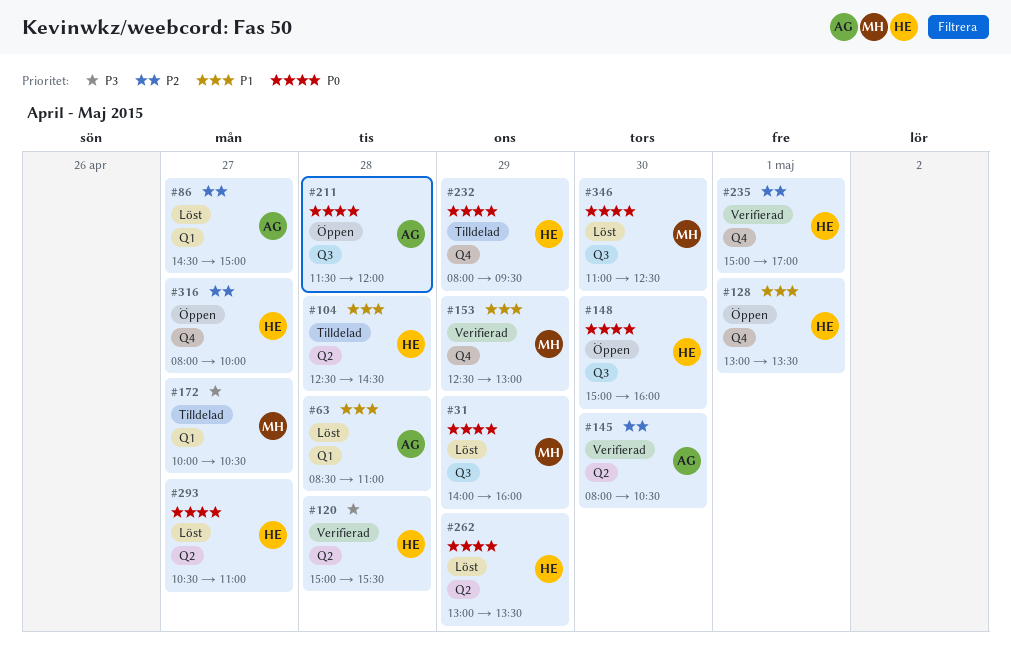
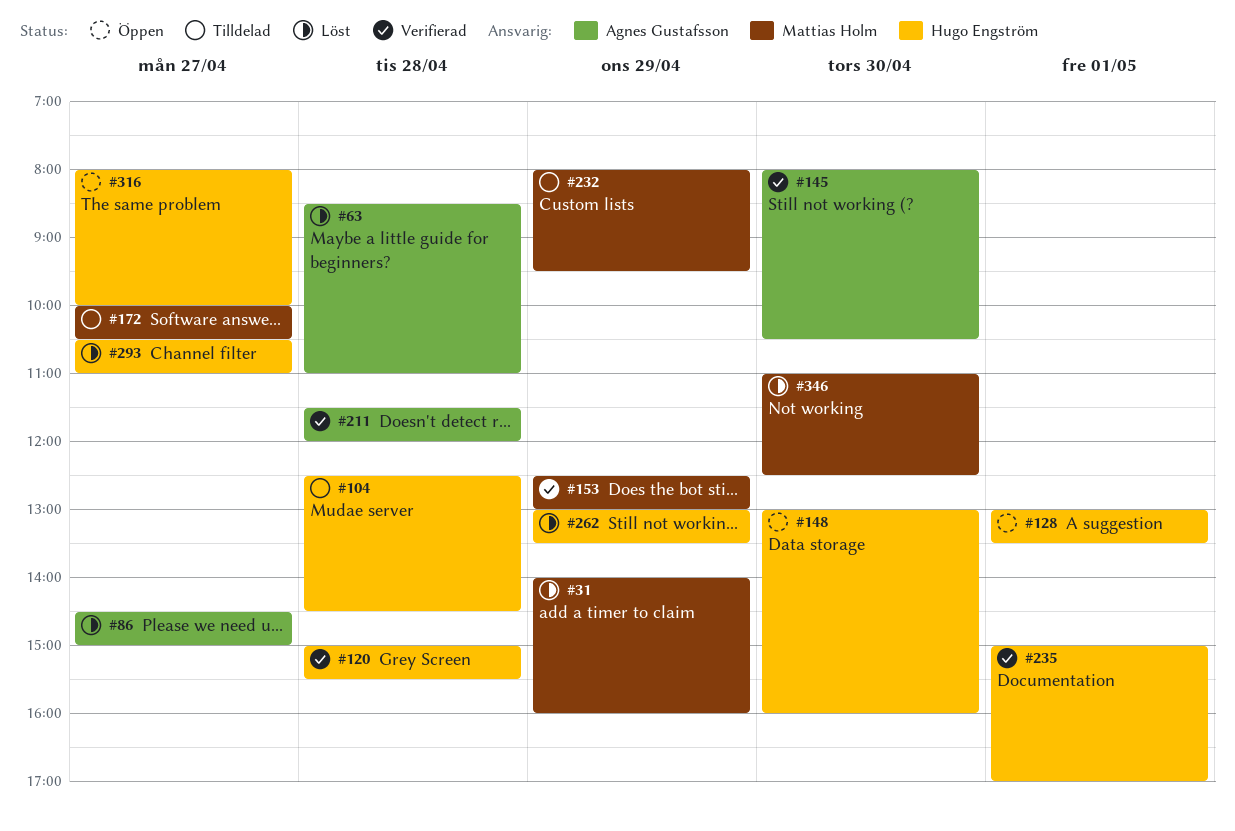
#148, begins: 15:00 -> 13:00
#211, status: Öppen -> Verifierad
#232, owner: Hugo Engström -> Mattias Holm

